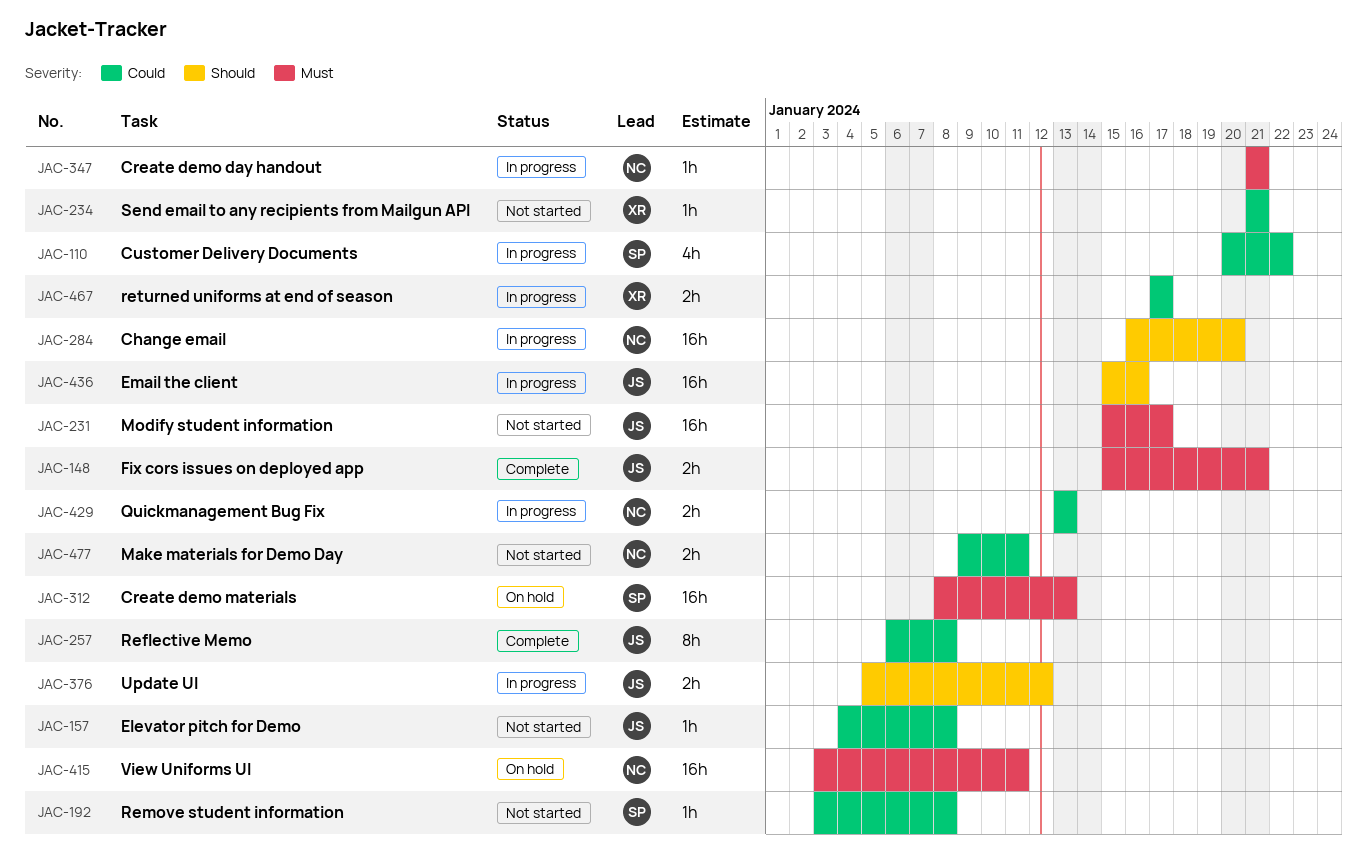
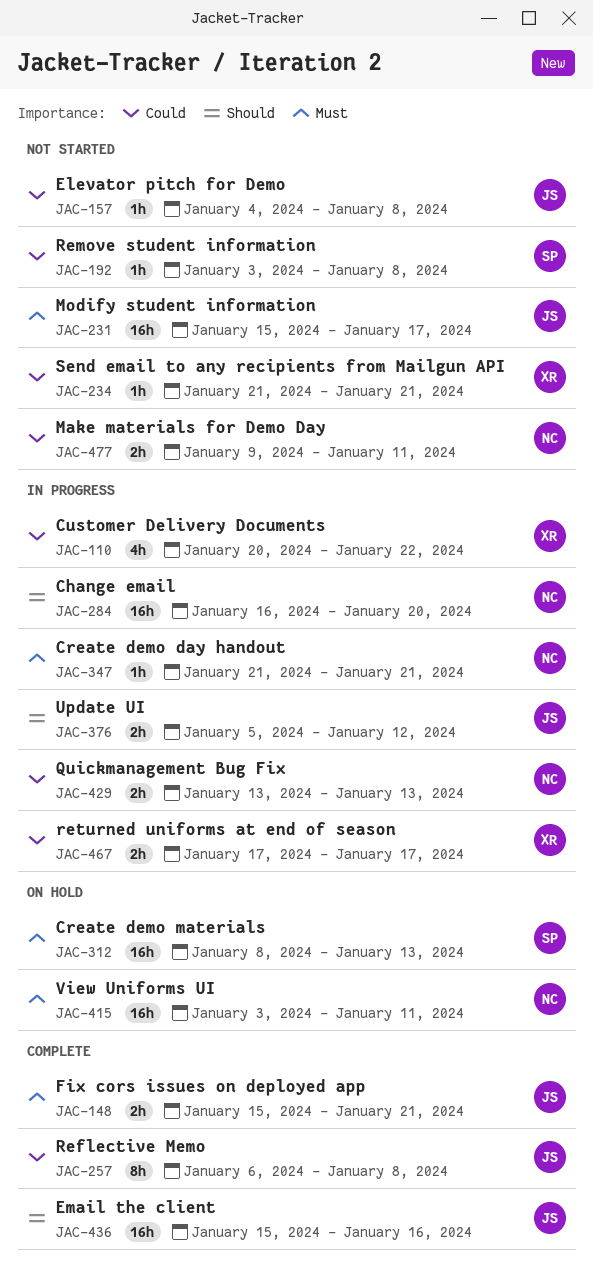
JAC-110, owner: SP -> XR
JAC-436, status: In progress -> Complete

